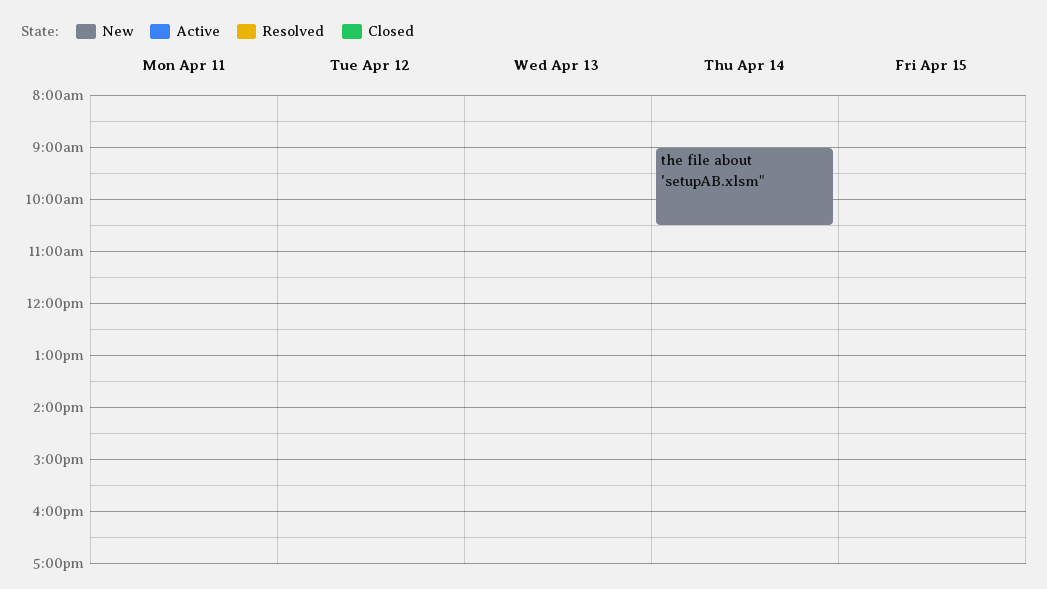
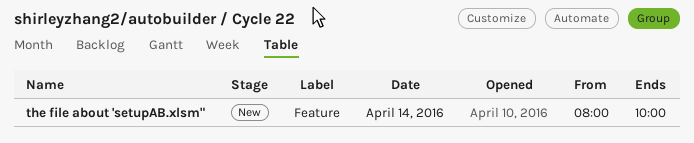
the file about 'setupAB.xlsm", begins: 09:00 -> 08:00
the file about 'setupAB.xlsm", ends: 10:30 -> 10:00

